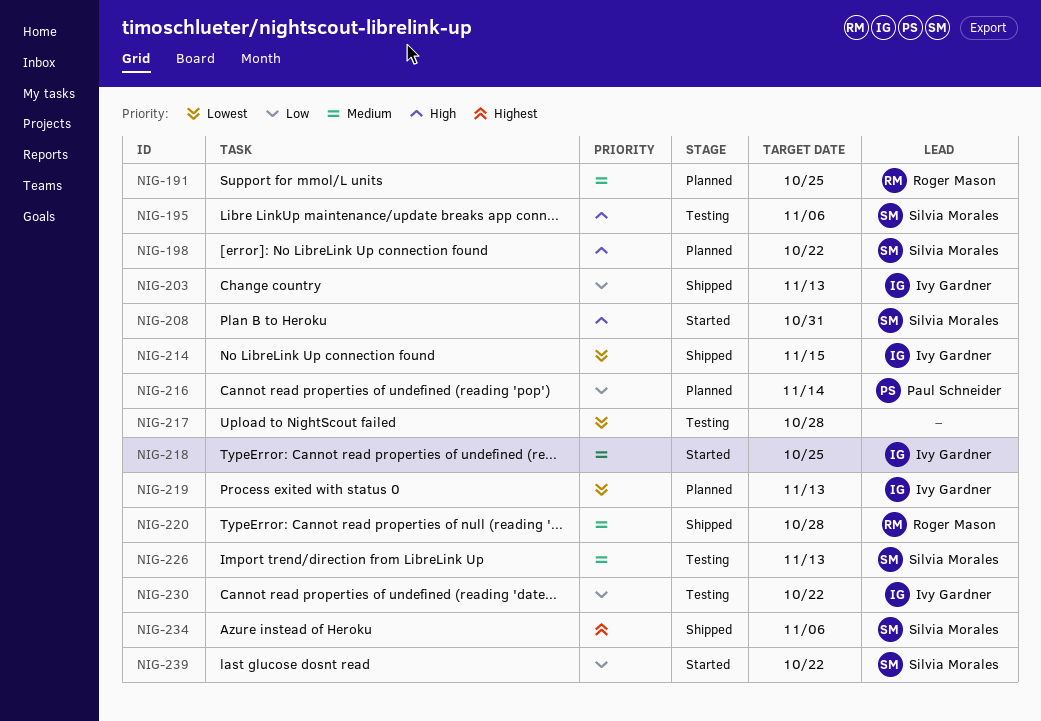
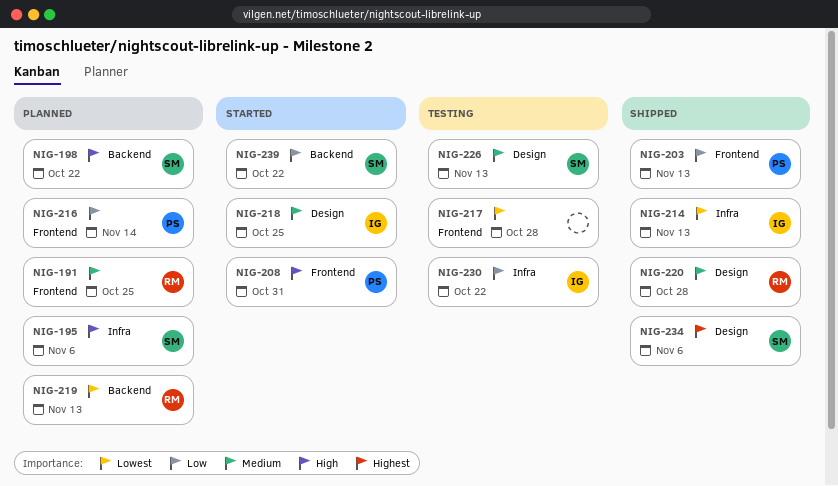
NIG-195, status: Testing -> Planned
NIG-203, owner: Ivy Gardner -> Paul Schneider
NIG-208, owner: Silvia Morales -> Paul Schneider
NIG-214, due: Nov 15 -> Nov 13
NIG-219, owner: Ivy Gardner -> Roger Mason

